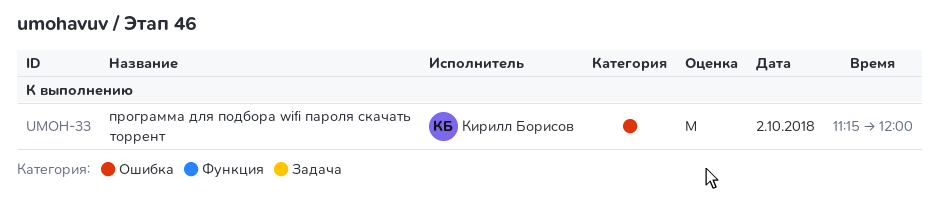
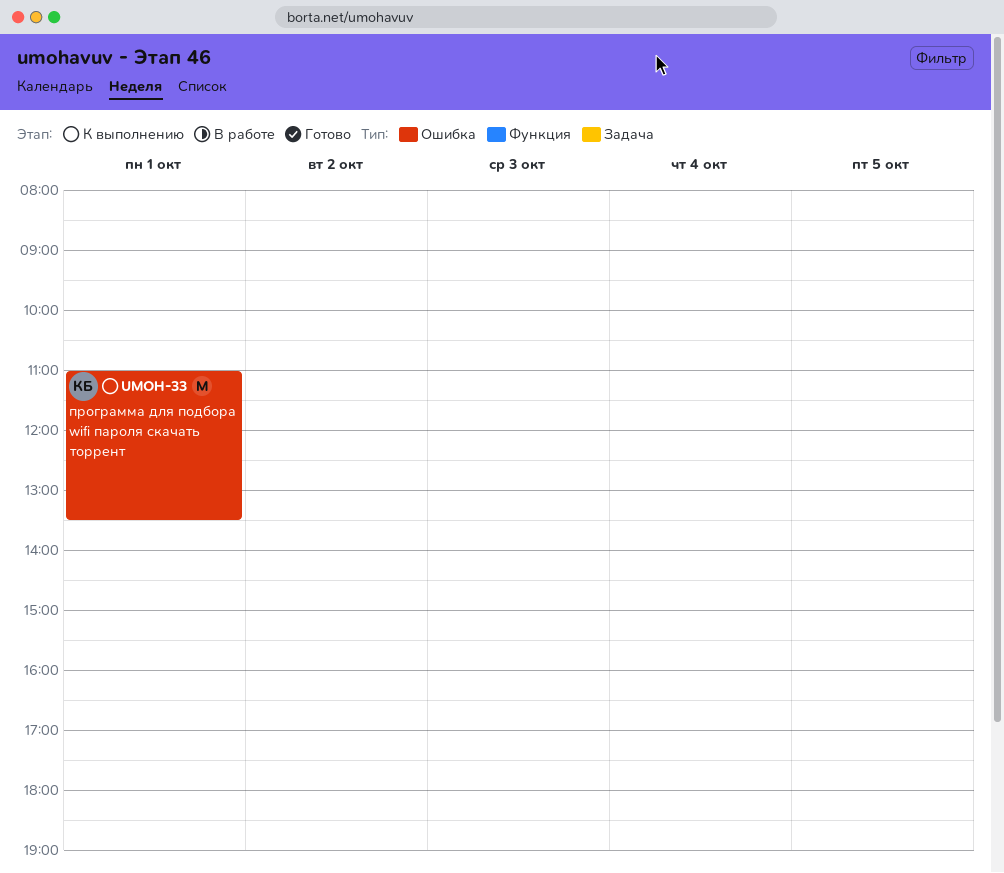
UMOH-33, day: Oct 2 -> Oct 1
UMOH-33, begins: 11:15 -> 11:00
UMOH-33, ends: 12:00 -> 13:30

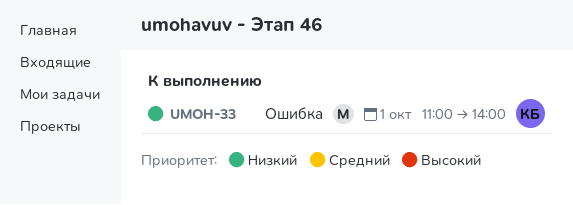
UMOH-33, ends: 13:30 -> 14:00

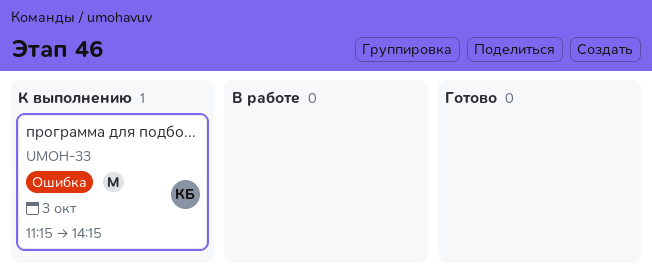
UMOH-33, day: Oct 1 -> Oct 3
UMOH-33, begins: 11:00 -> 11:15
UMOH-33, ends: 14:00 -> 14:15

